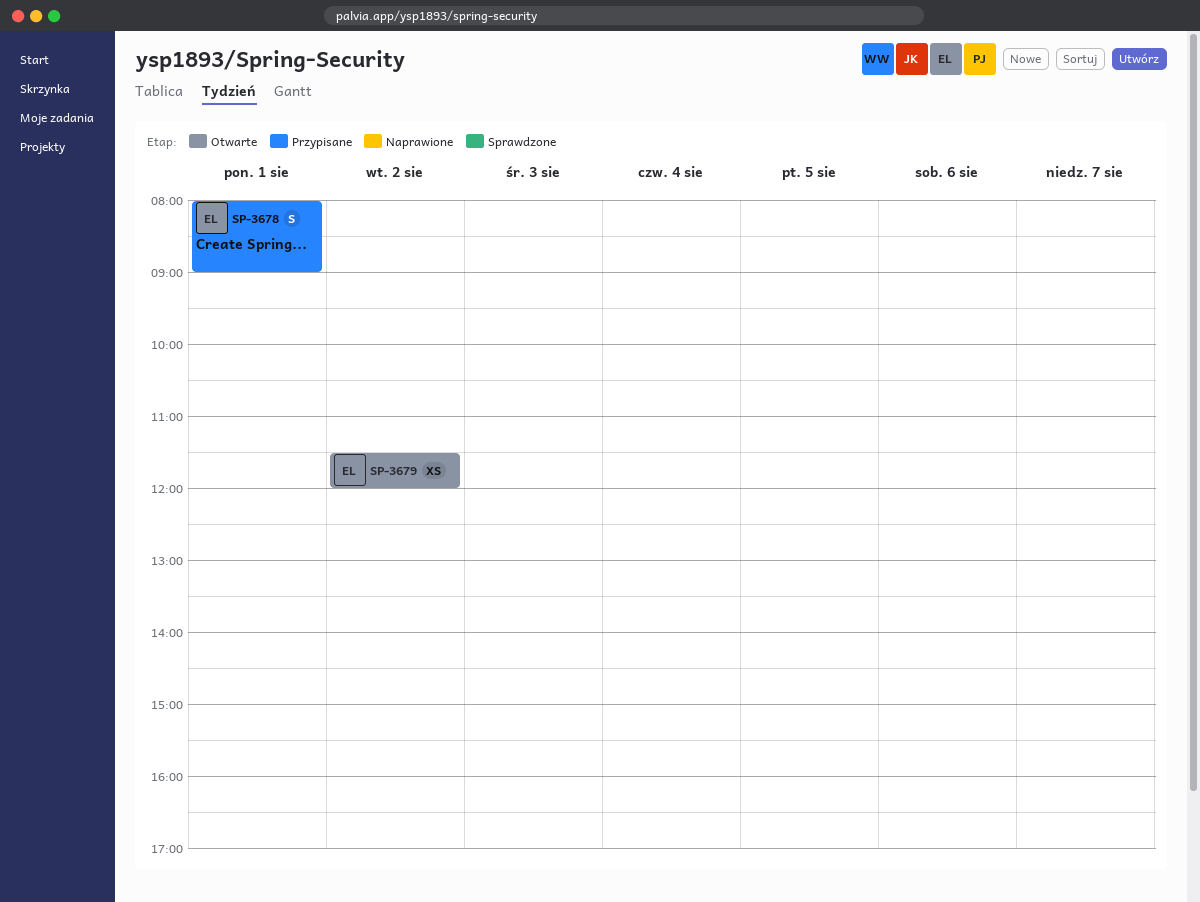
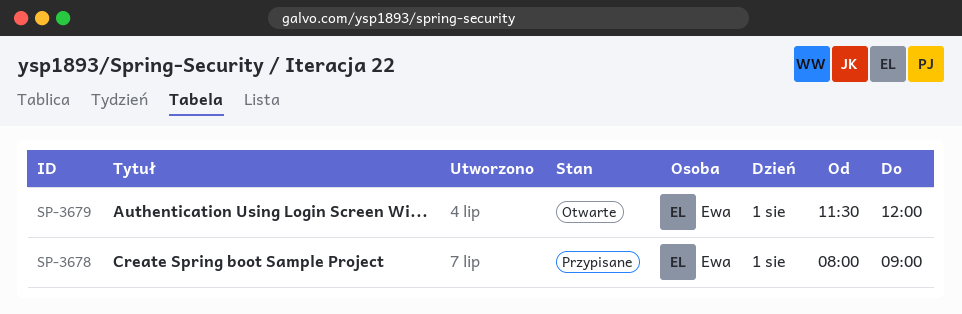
SP-3679, day: Aug 2 -> Aug 1

